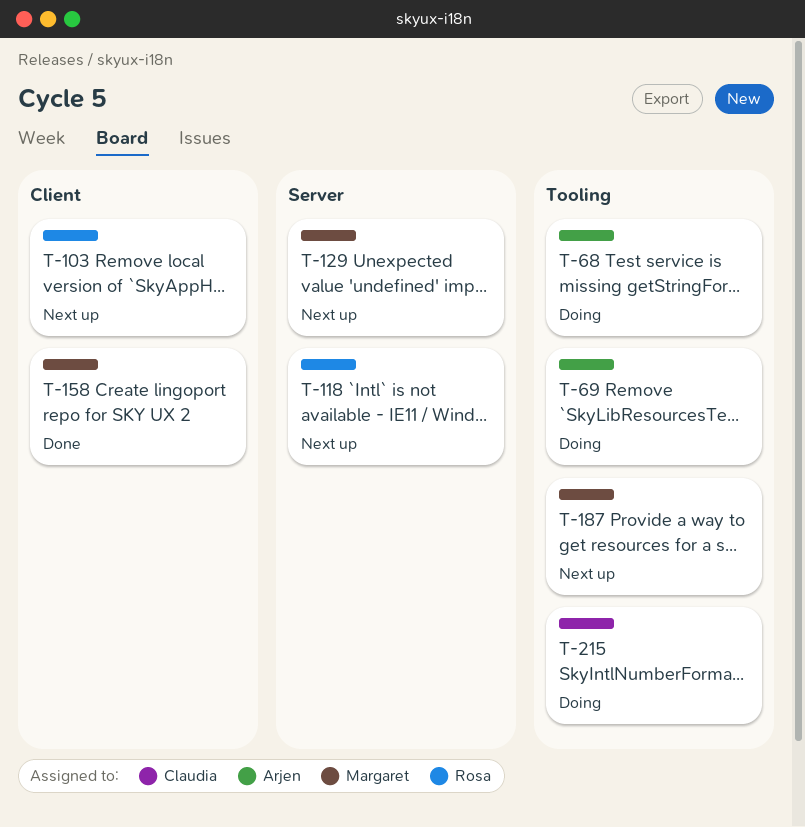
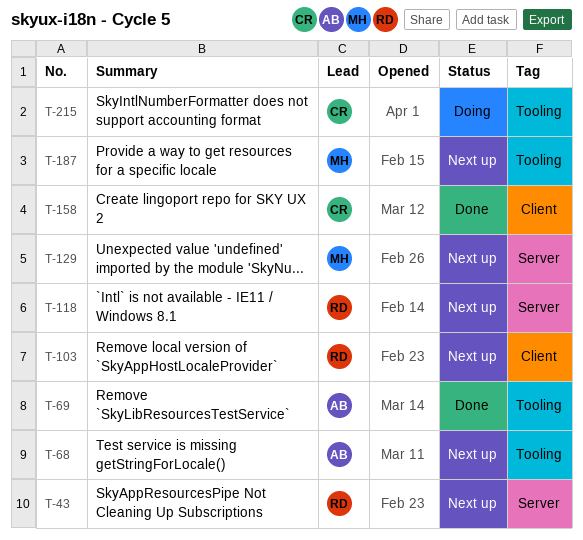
T-43: none -> present
T-68, status: Doing -> Next up
T-69, status: Doing -> Done
T-158, owner: Margaret -> Claudia

